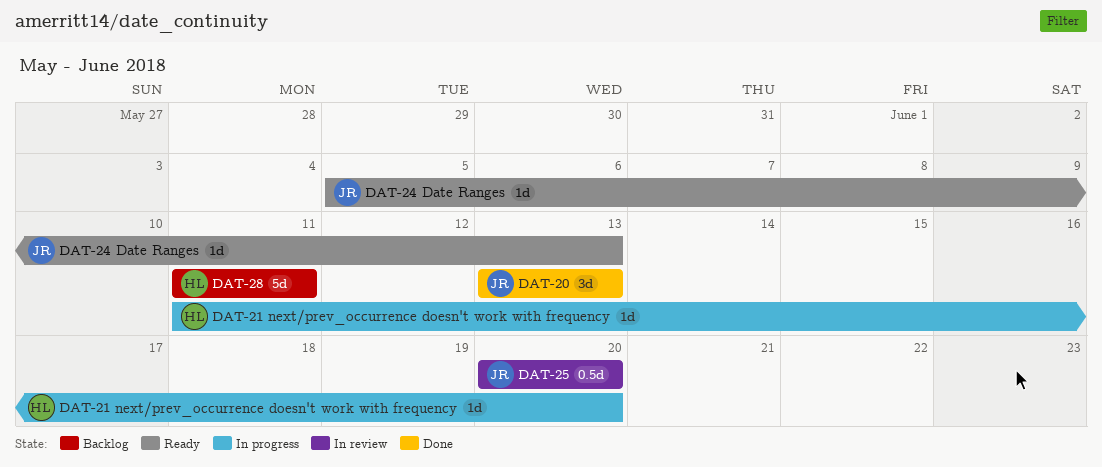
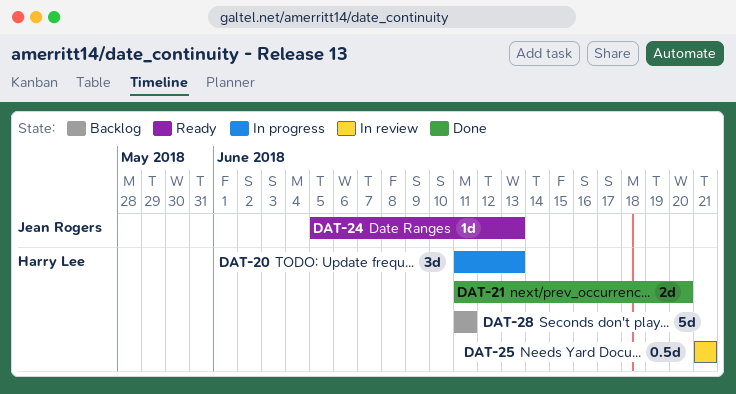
DAT-20, status: Done -> In progress
DAT-20, owner: Jean Rogers -> Harry Lee
DAT-20, start: Jun 13 -> Jun 11
DAT-21, status: In progress -> Done
DAT-21, estimate: 1d -> 2d
DAT-25, owner: Jean Rogers -> Harry Lee
DAT-25, start: Jun 20 -> Jun 21
DAT-25, due: Jun 20 -> Jun 21

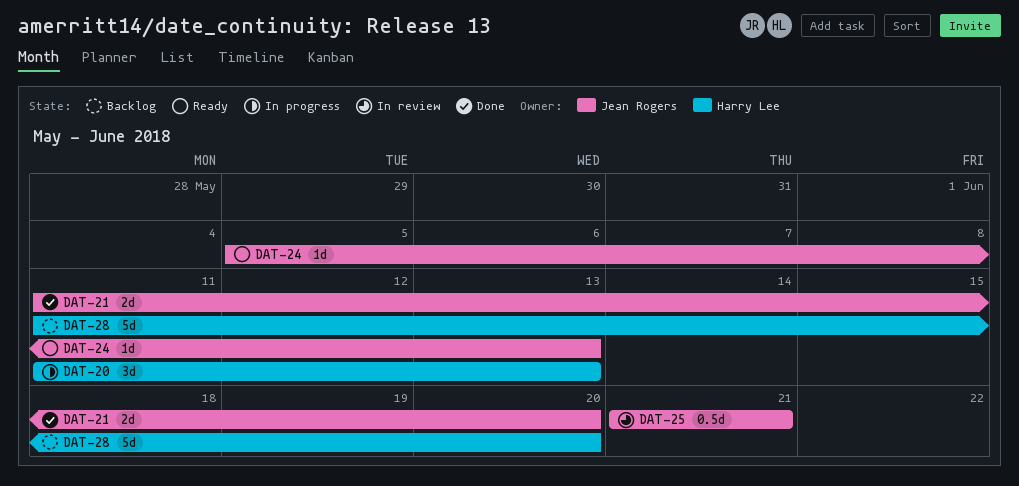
DAT-21, owner: Harry Lee -> Jean Rogers
DAT-25, owner: Harry Lee -> Jean Rogers
DAT-28, due: Jun 11 -> Jun 20

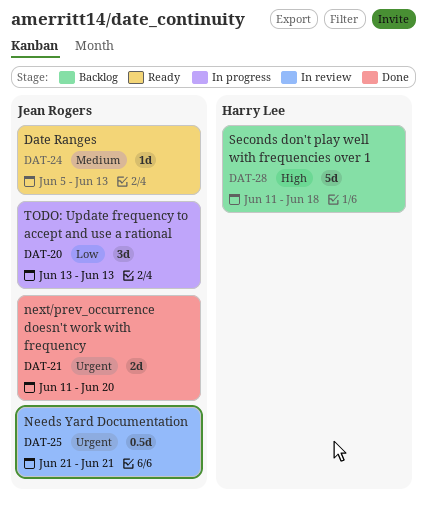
DAT-20, owner: Harry Lee -> Jean Rogers
DAT-20, start: Jun 11 -> Jun 13
DAT-28, due: Jun 20 -> Jun 18

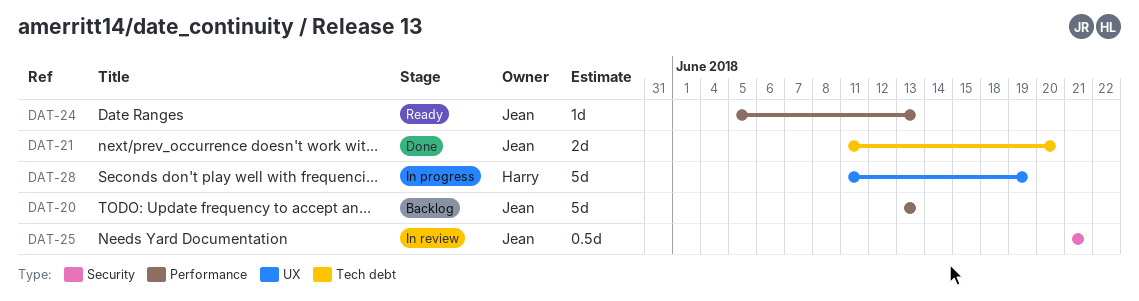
DAT-20, status: In progress -> Backlog
DAT-20, estimate: 3d -> 5d
DAT-28, status: Backlog -> In progress
DAT-28, due: Jun 18 -> Jun 19

